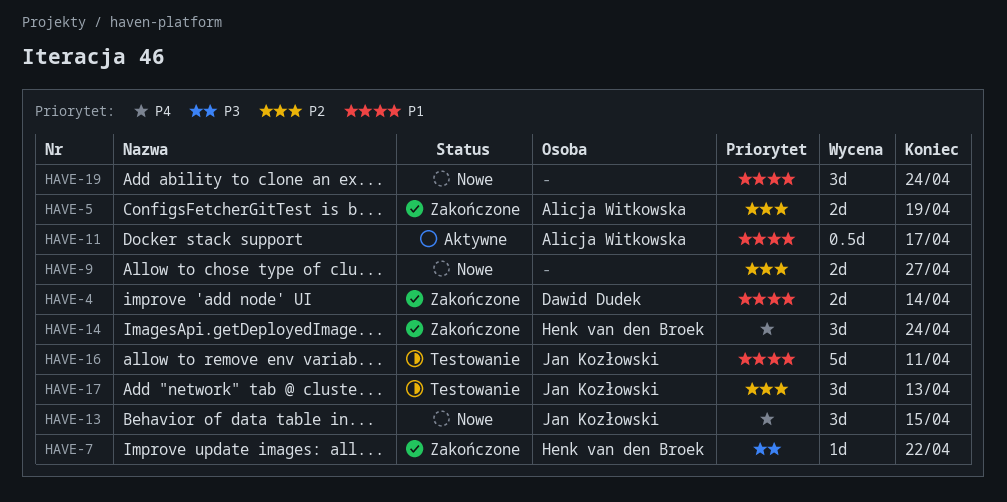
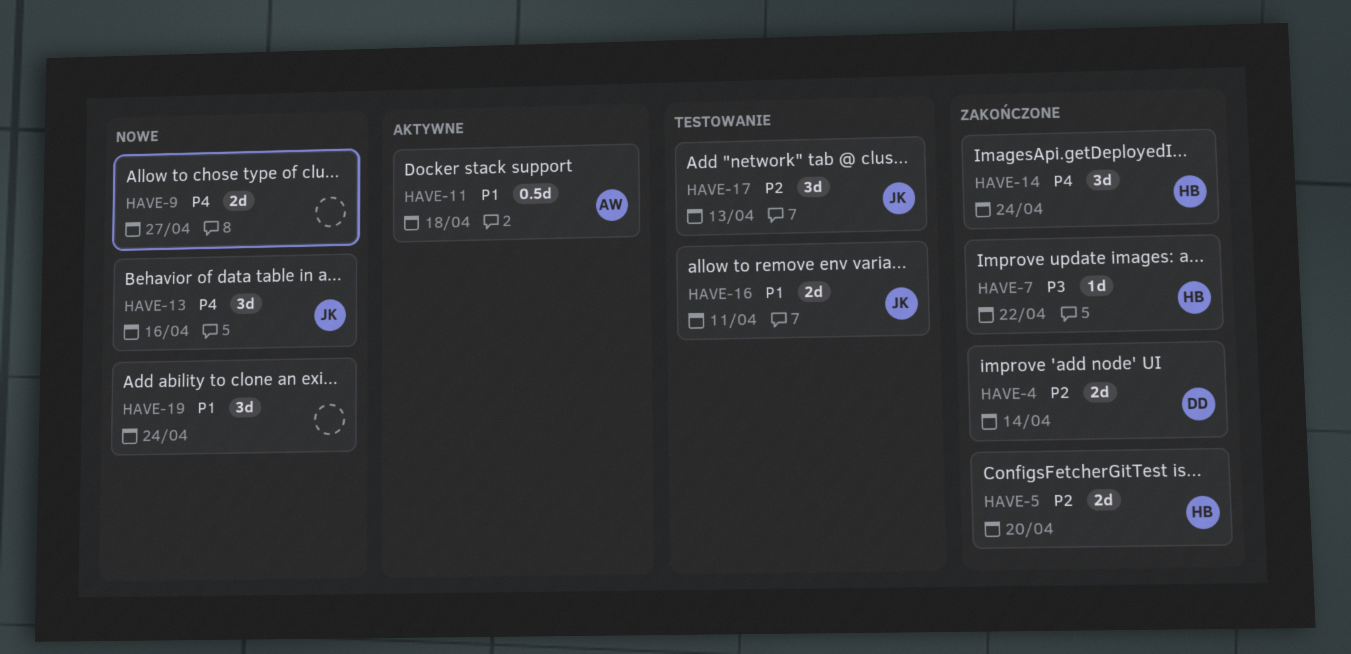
HAVE-4, priority: P1 -> P2
HAVE-5, owner: Alicja Witkowska -> Henk van den Broek
HAVE-5, due: Apr 19 -> Apr 20
HAVE-9, priority: P2 -> P4
HAVE-11, due: Apr 17 -> Apr 18
HAVE-13, due: Apr 15 -> Apr 16
HAVE-16, estimate: 5d -> 2d

